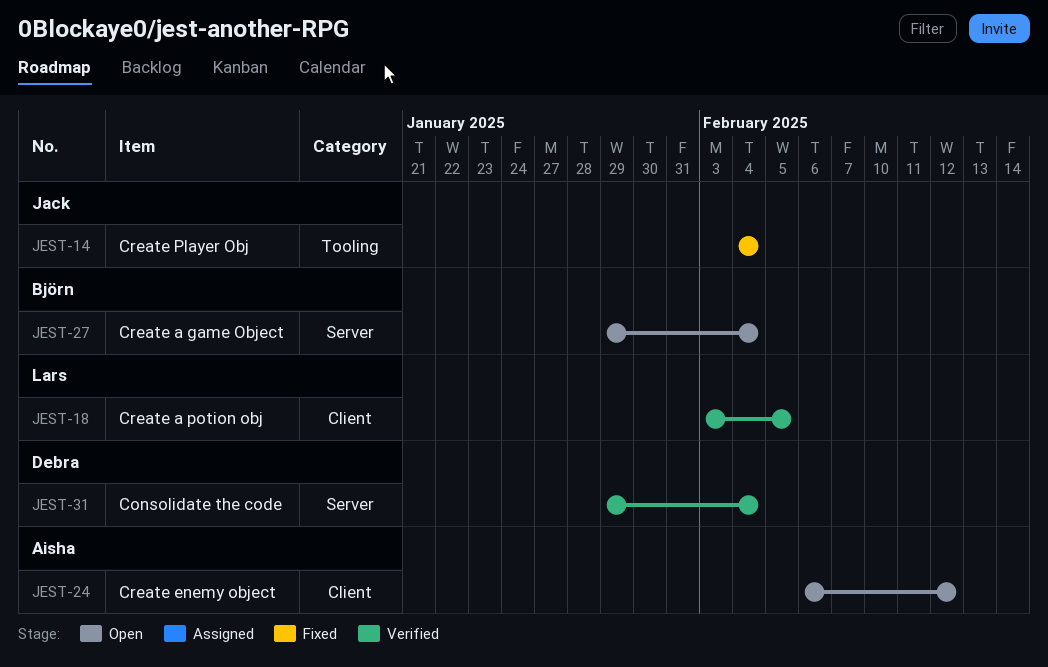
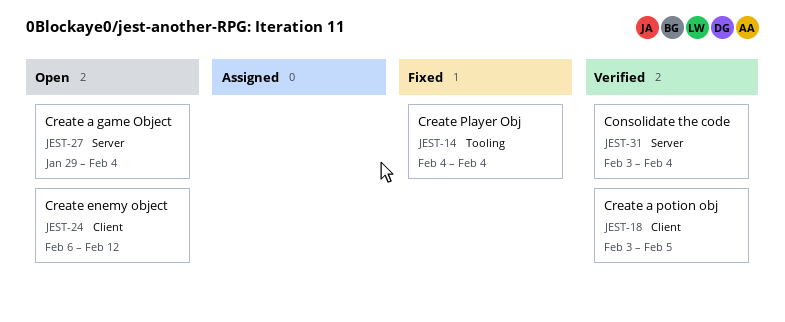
JEST-31, start: Jan 29 -> Feb 3

